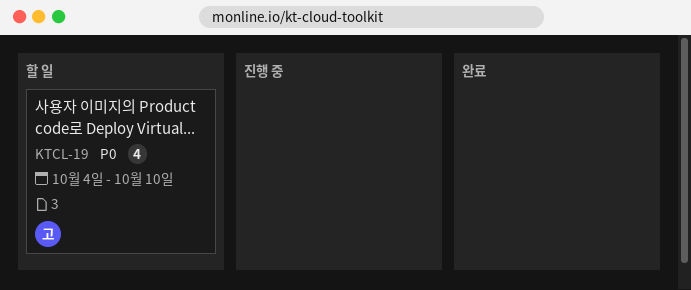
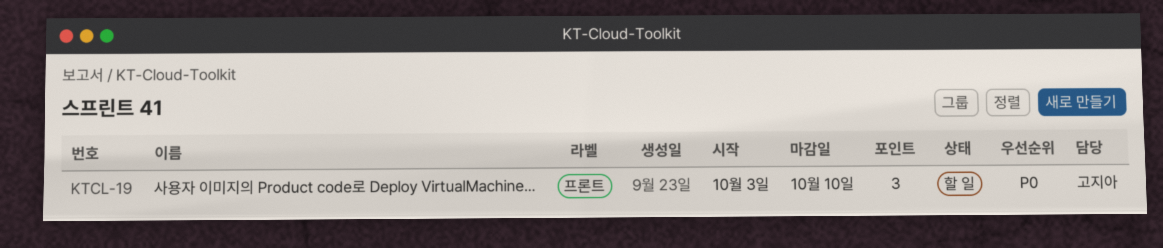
KTCL-19, estimate: 4 -> 3
KTCL-19, start: Oct 4 -> Oct 3

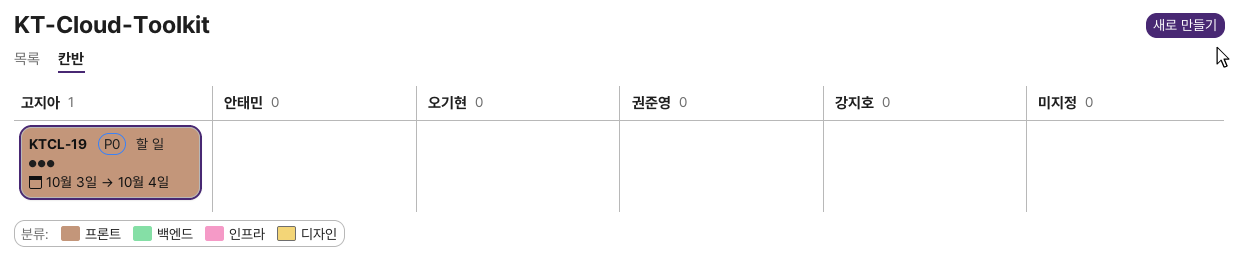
KTCL-19, due: Oct 10 -> Oct 4

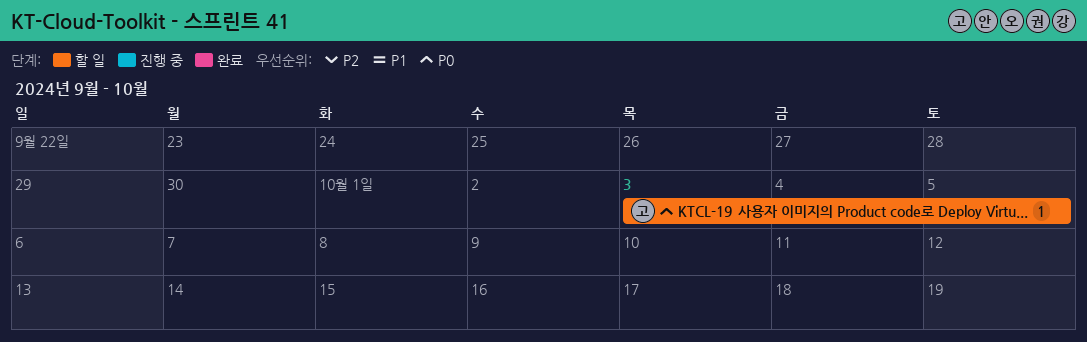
KTCL-19, estimate: 3 -> 1
KTCL-19, due: Oct 4 -> Oct 5

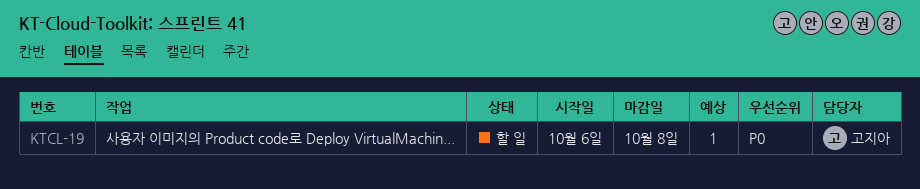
KTCL-19, start: Oct 3 -> Oct 6
KTCL-19, due: Oct 5 -> Oct 8

